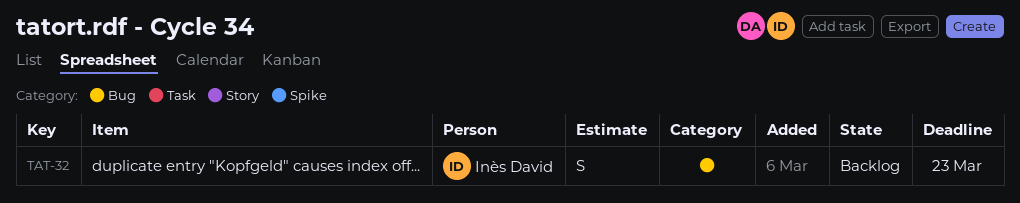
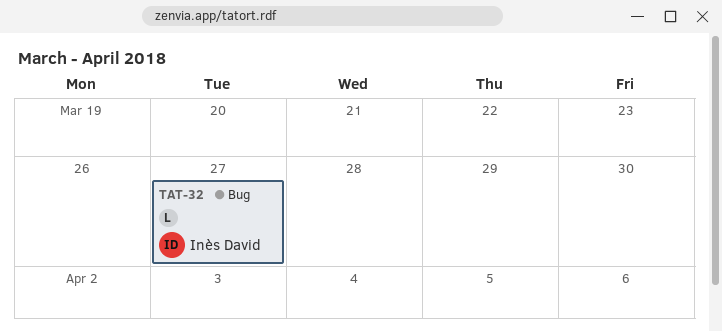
TAT-32, estimate: S -> L
TAT-32, due: Mar 23 -> Mar 27

